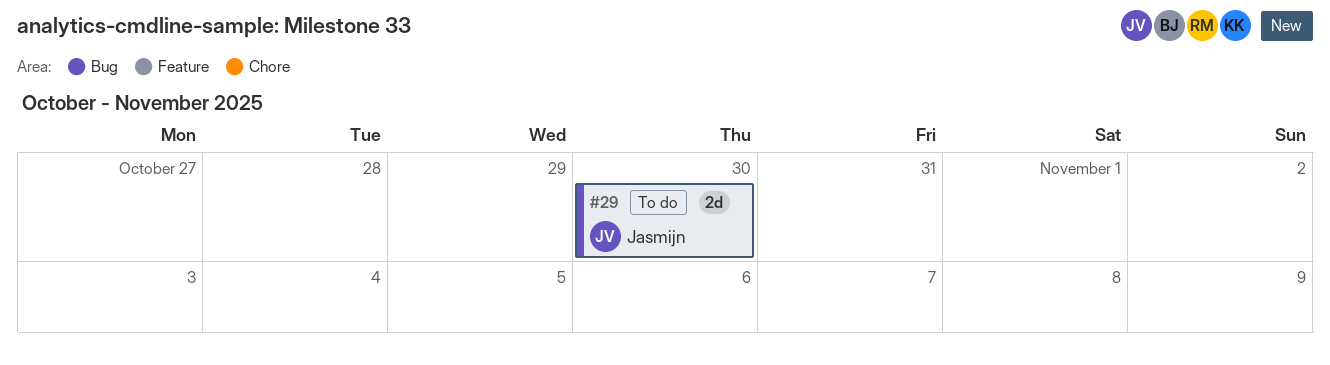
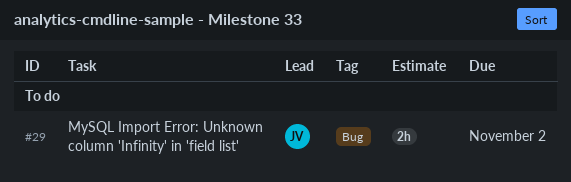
#29, estimate: 2d -> 2h
#29, due: Oct 30 -> Nov 2

